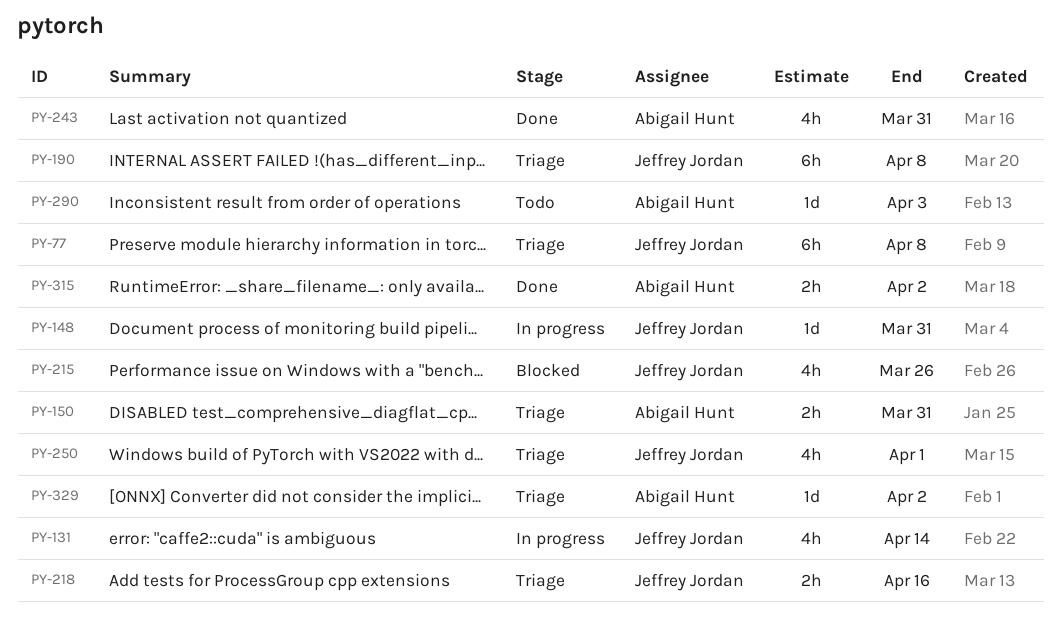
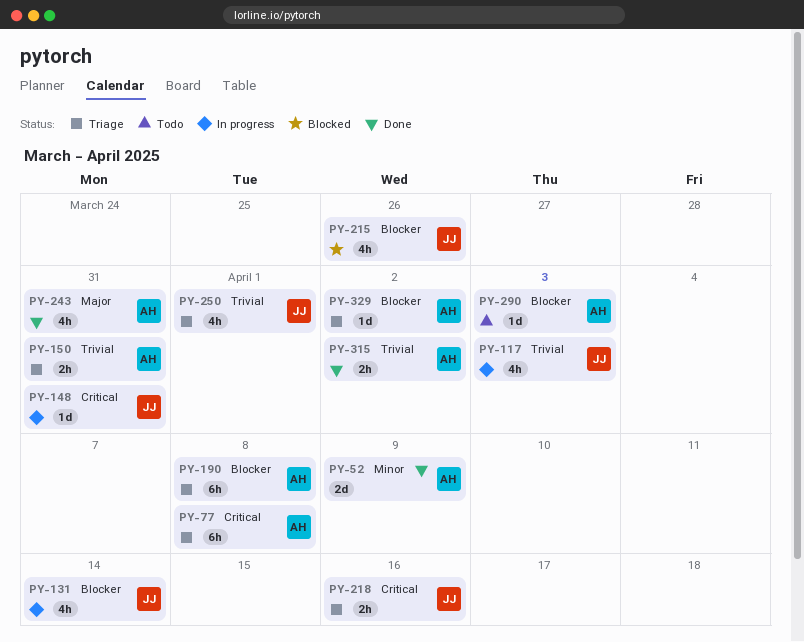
PY-52: none -> present
PY-77, owner: Jeffrey Jordan -> Abigail Hunt
PY-117: none -> present
PY-190, owner: Jeffrey Jordan -> Abigail Hunt

